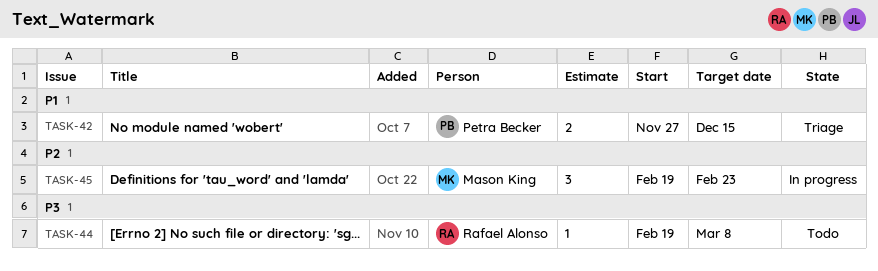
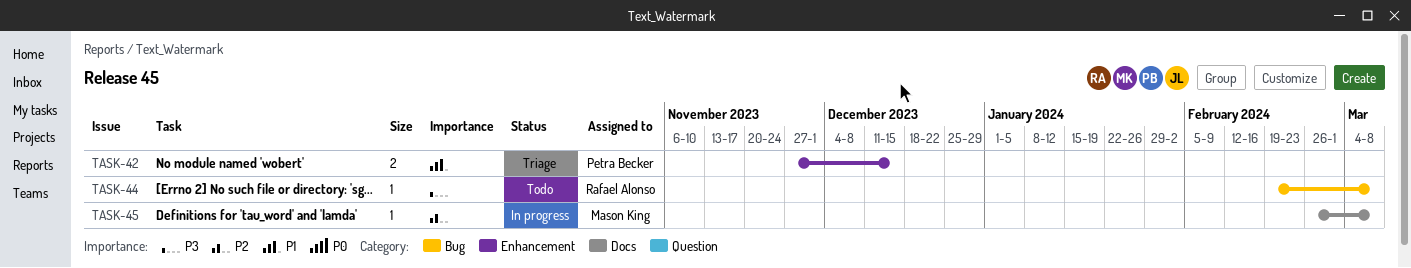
TASK-45, estimate: 3 -> 1
TASK-45, start: Feb 19 -> Feb 26
TASK-45, due: Feb 23 -> Mar 8

